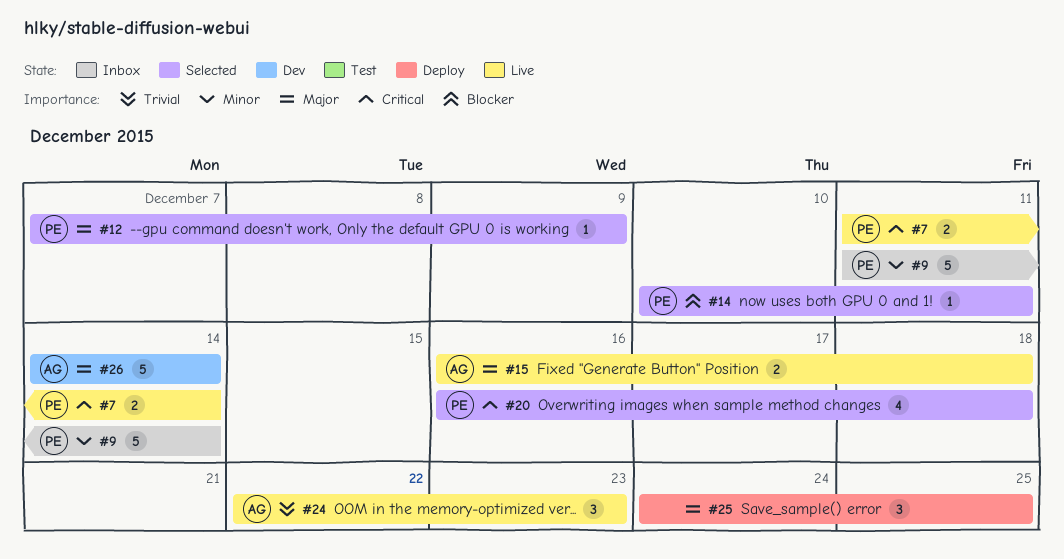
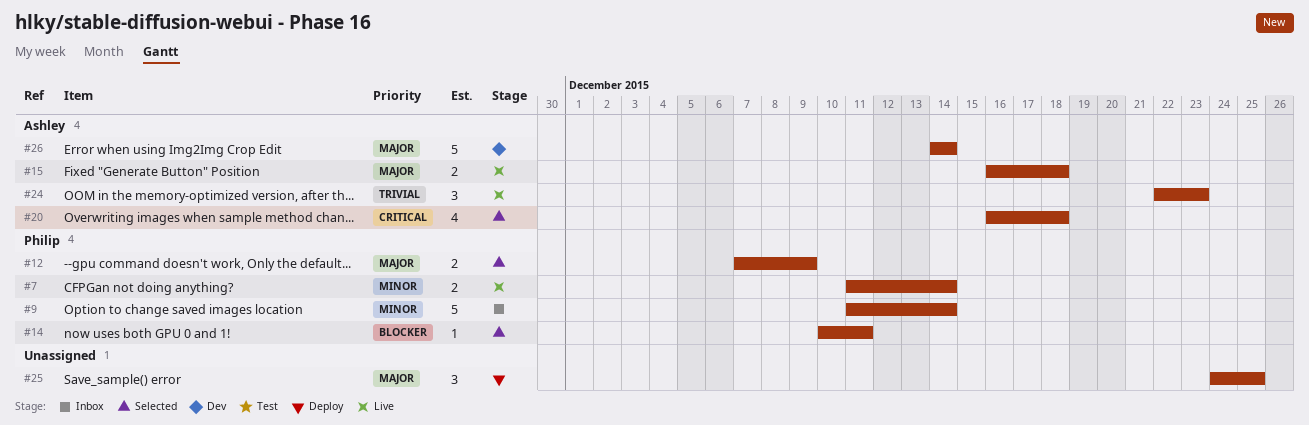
#7, priority: Critical -> Minor
#12, estimate: 1 -> 2
#20, owner: Philip -> Ashley

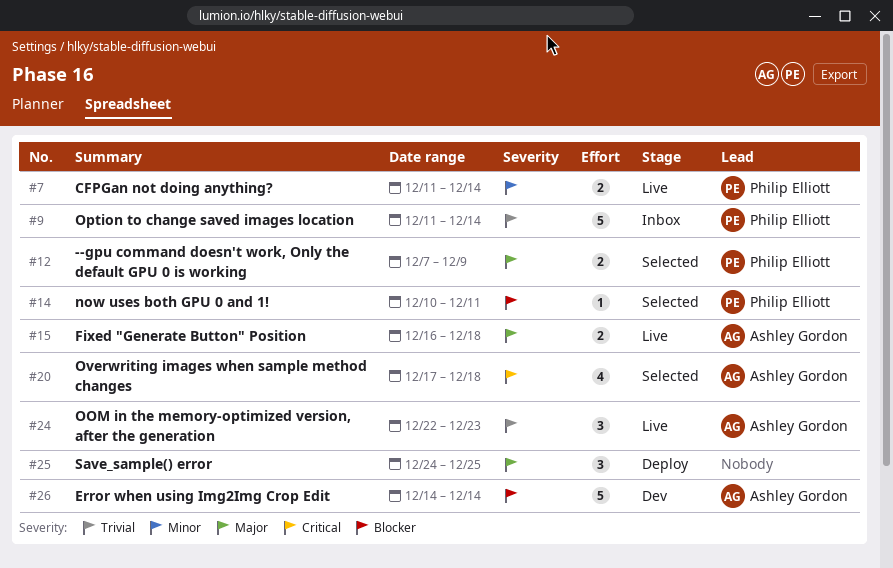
#9, priority: Minor -> Trivial
#20, start: Dec 16 -> Dec 17
#26, priority: Major -> Blocker

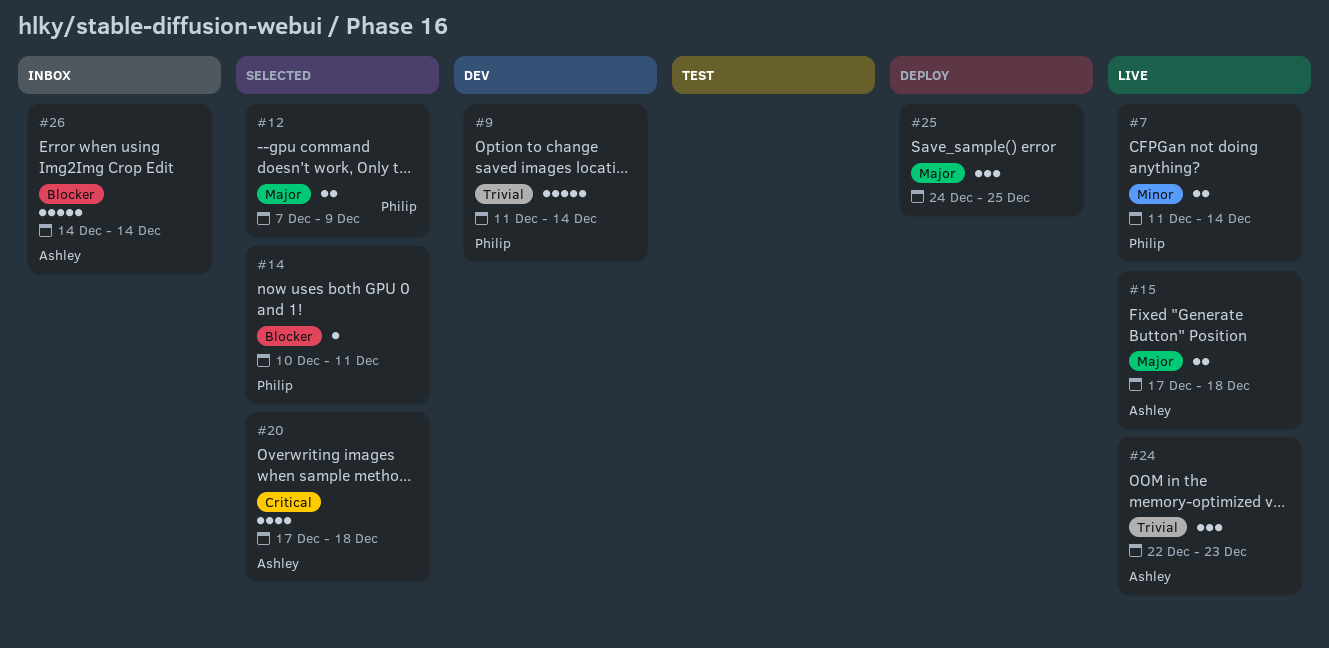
#9, status: Inbox -> Dev
#15, start: Dec 16 -> Dec 17
#26, status: Dev -> Inbox

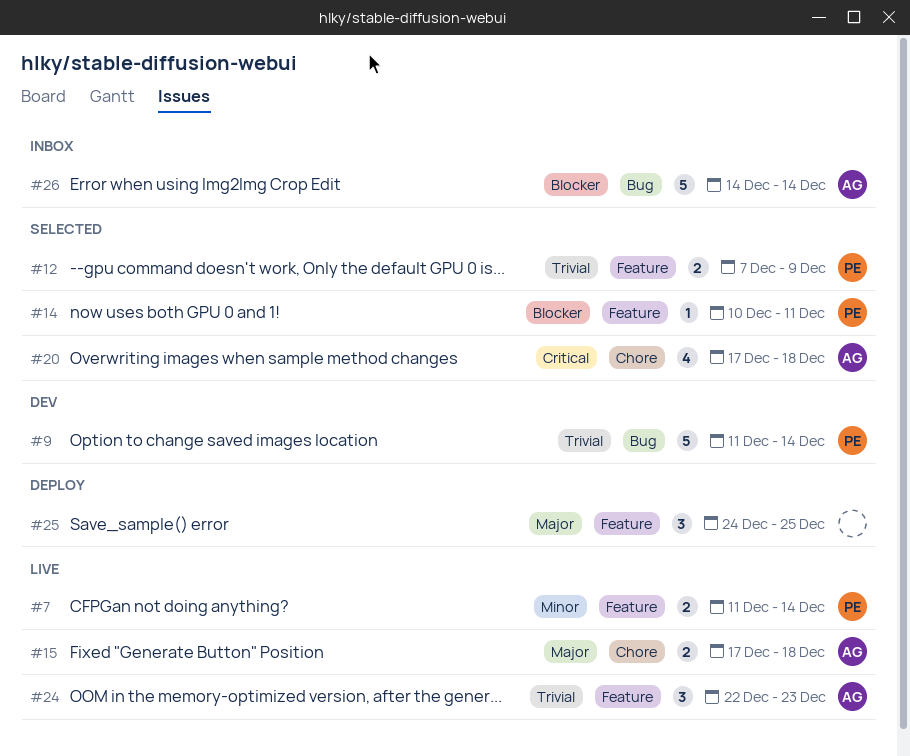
#12, priority: Major -> Trivial

